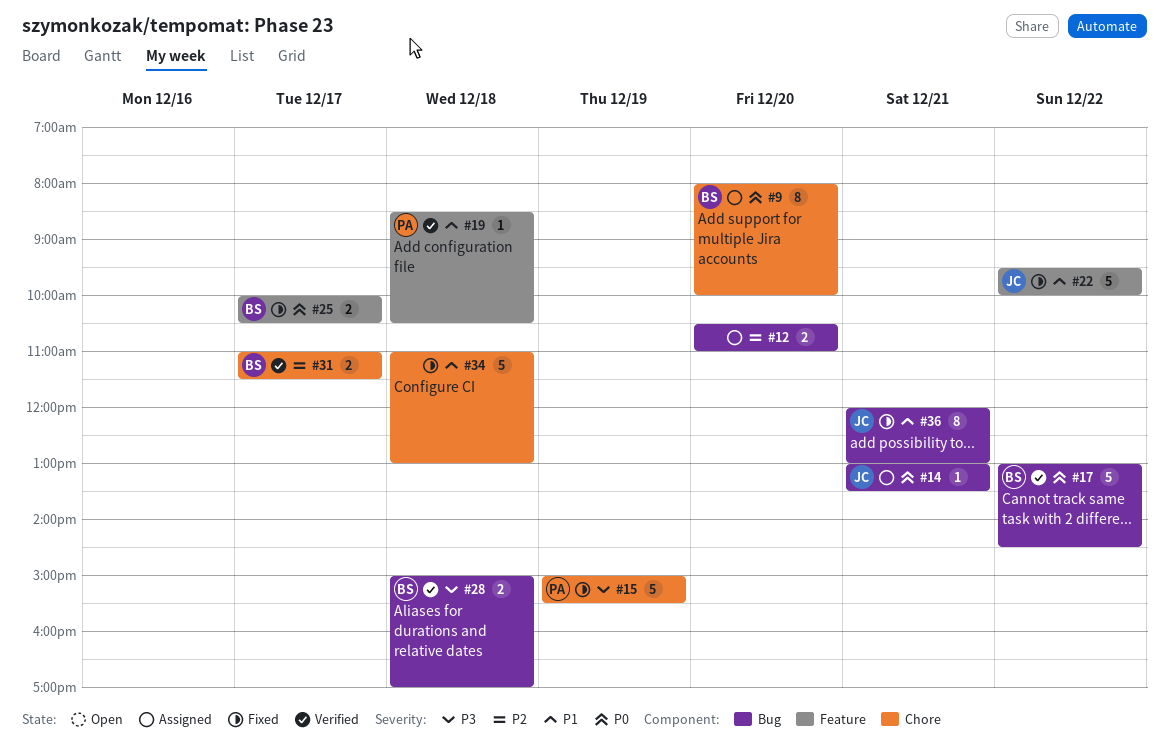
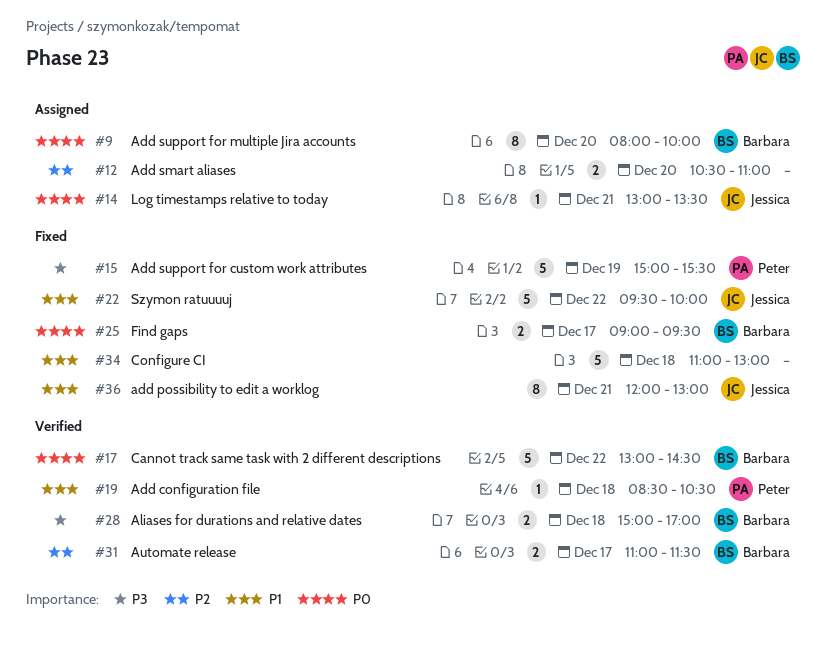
#25, begins: 10:00 -> 09:00
#25, ends: 10:30 -> 09:30

